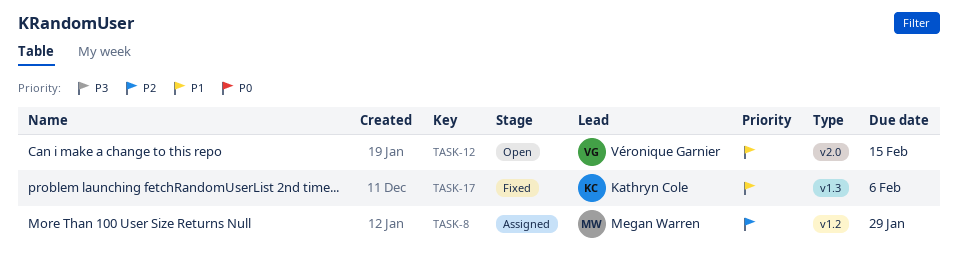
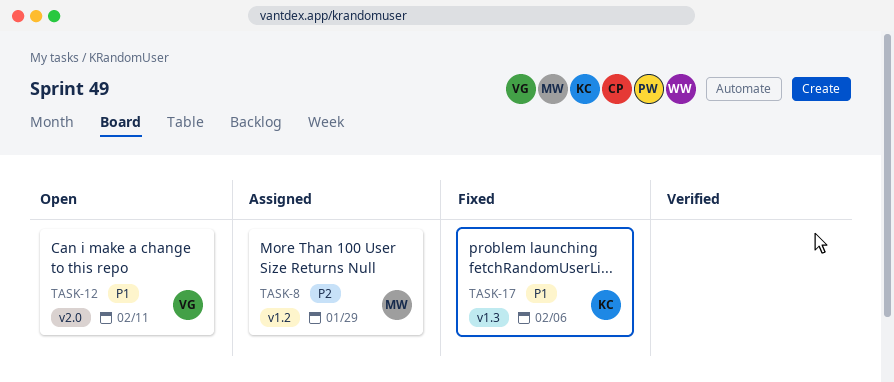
TASK-12, due: Feb 15 -> Feb 11

